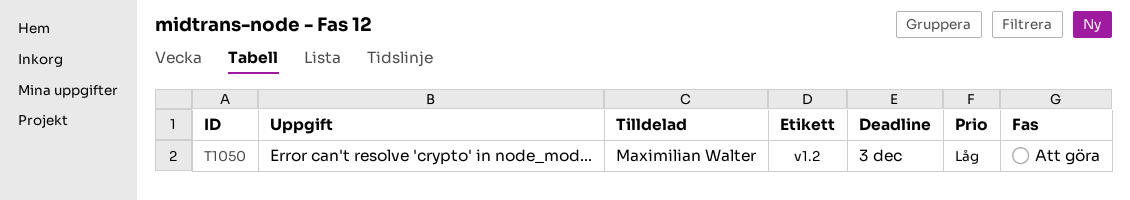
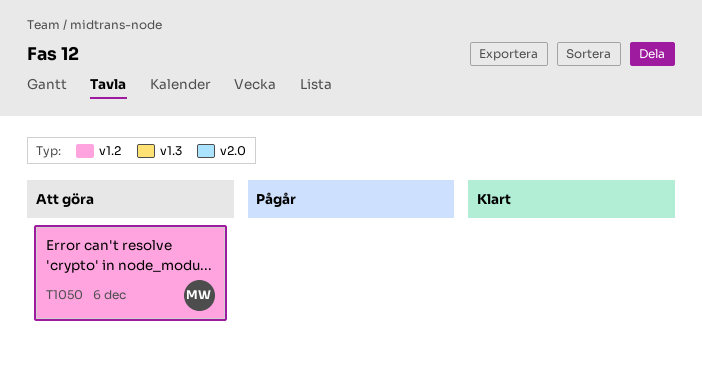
T1050, due: Dec 3 -> Dec 6

